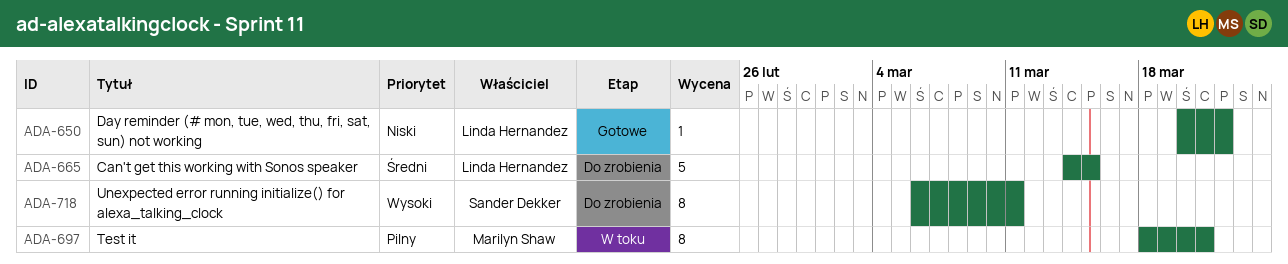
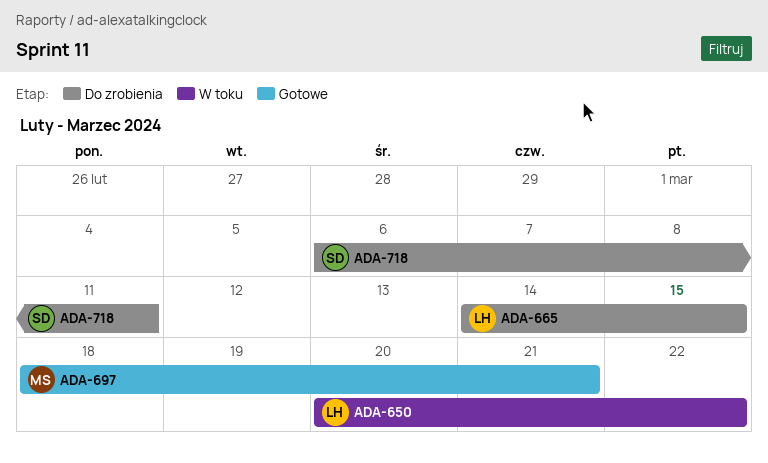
ADA-650, status: Gotowe -> W toku
ADA-697, status: W toku -> Gotowe

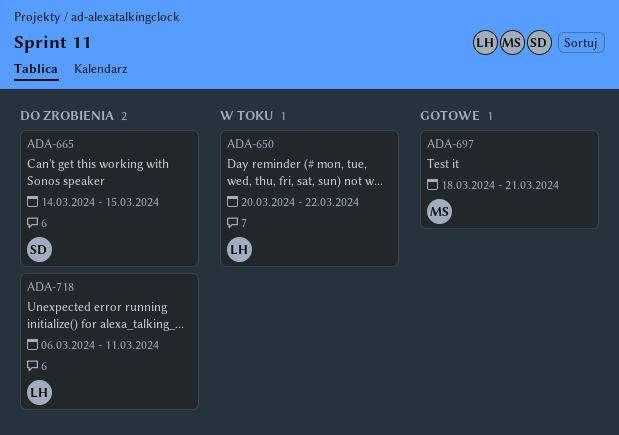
ADA-665, owner: LH -> SD
ADA-718, owner: SD -> LH

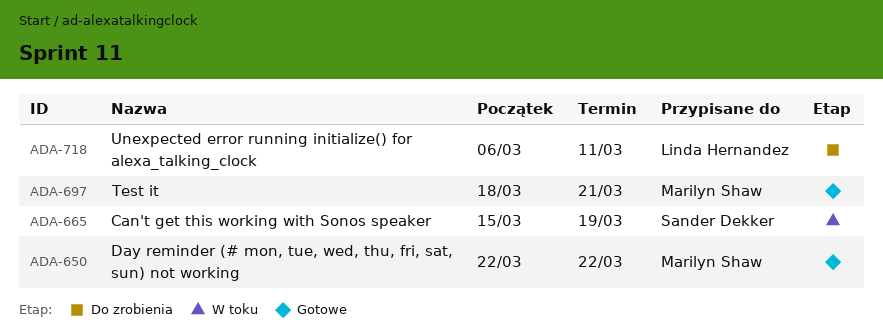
ADA-650, status: W toku -> Gotowe
ADA-650, owner: Linda Hernandez -> Marilyn Shaw
ADA-650, start: Mar 20 -> Mar 22
ADA-665, status: Do zrobienia -> W toku
ADA-665, start: Mar 14 -> Mar 15
ADA-665, due: Mar 15 -> Mar 19

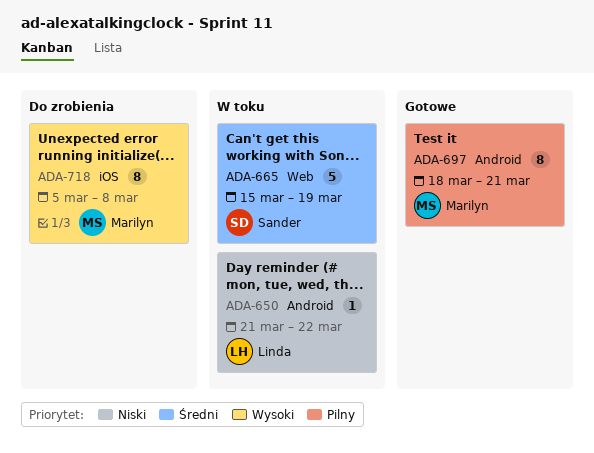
ADA-650, status: Gotowe -> W toku
ADA-650, owner: Marilyn Shaw -> Linda Hernandez
ADA-650, start: Mar 22 -> Mar 21
ADA-718, owner: Linda Hernandez -> Marilyn Shaw
ADA-718, start: Mar 6 -> Mar 5
ADA-718, due: Mar 11 -> Mar 8

